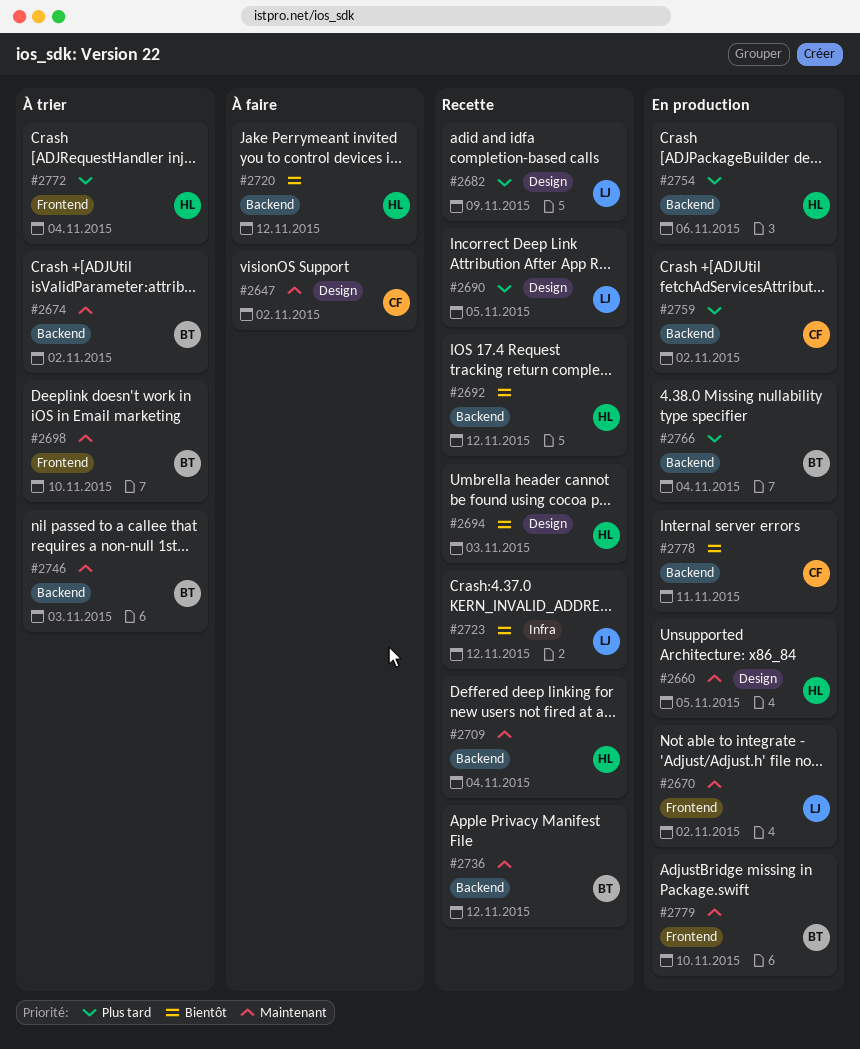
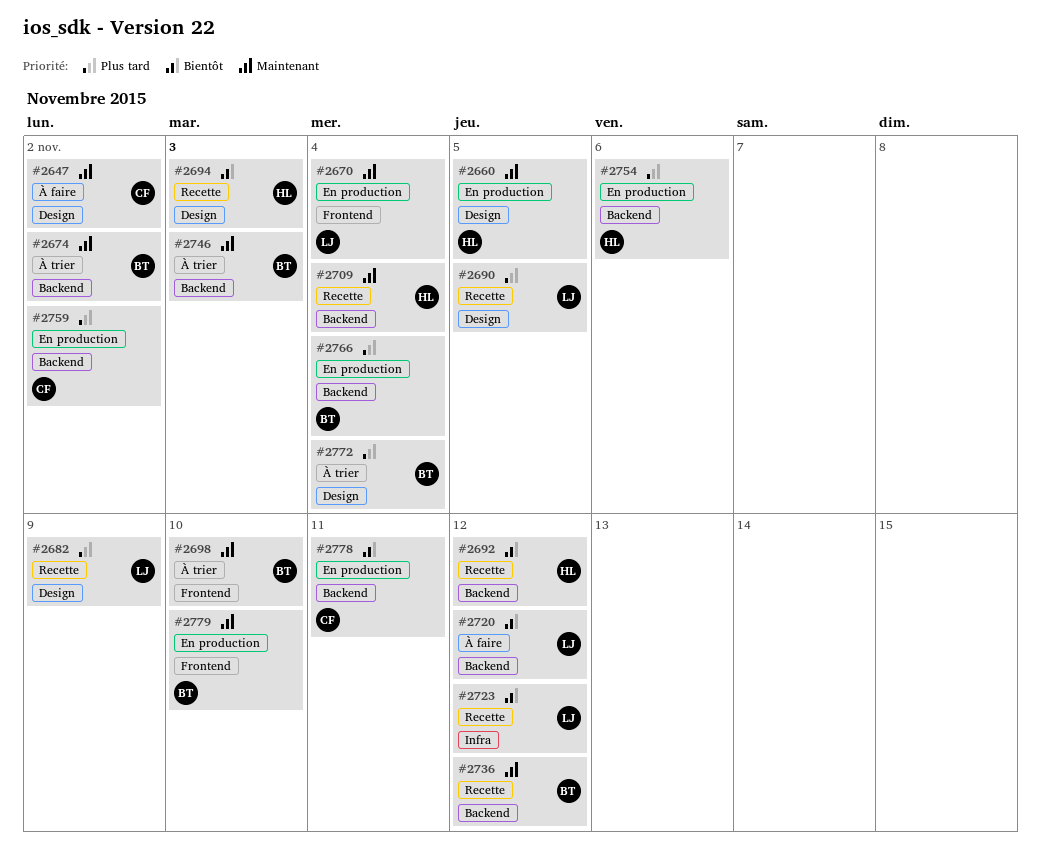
#2670, due: Nov 2 -> Nov 4
#2720, owner: HL -> LJ
#2772, owner: HL -> BT
#2772, label: Frontend -> Design

